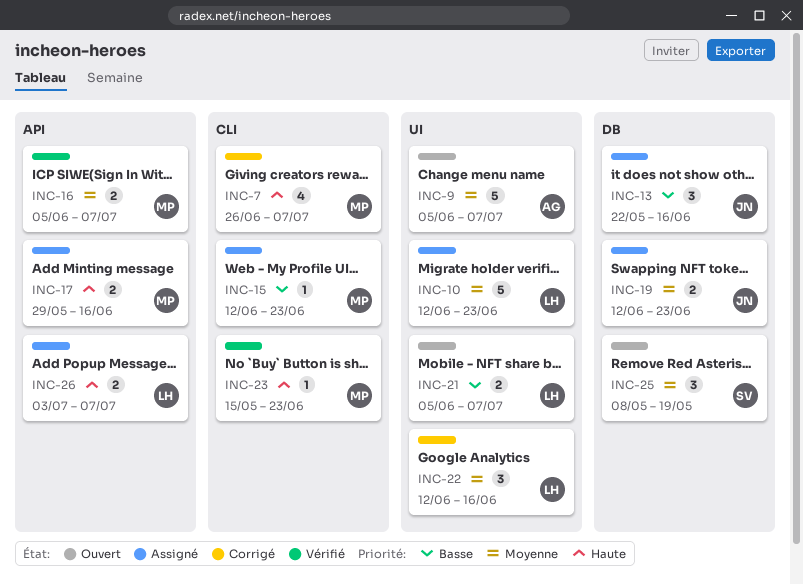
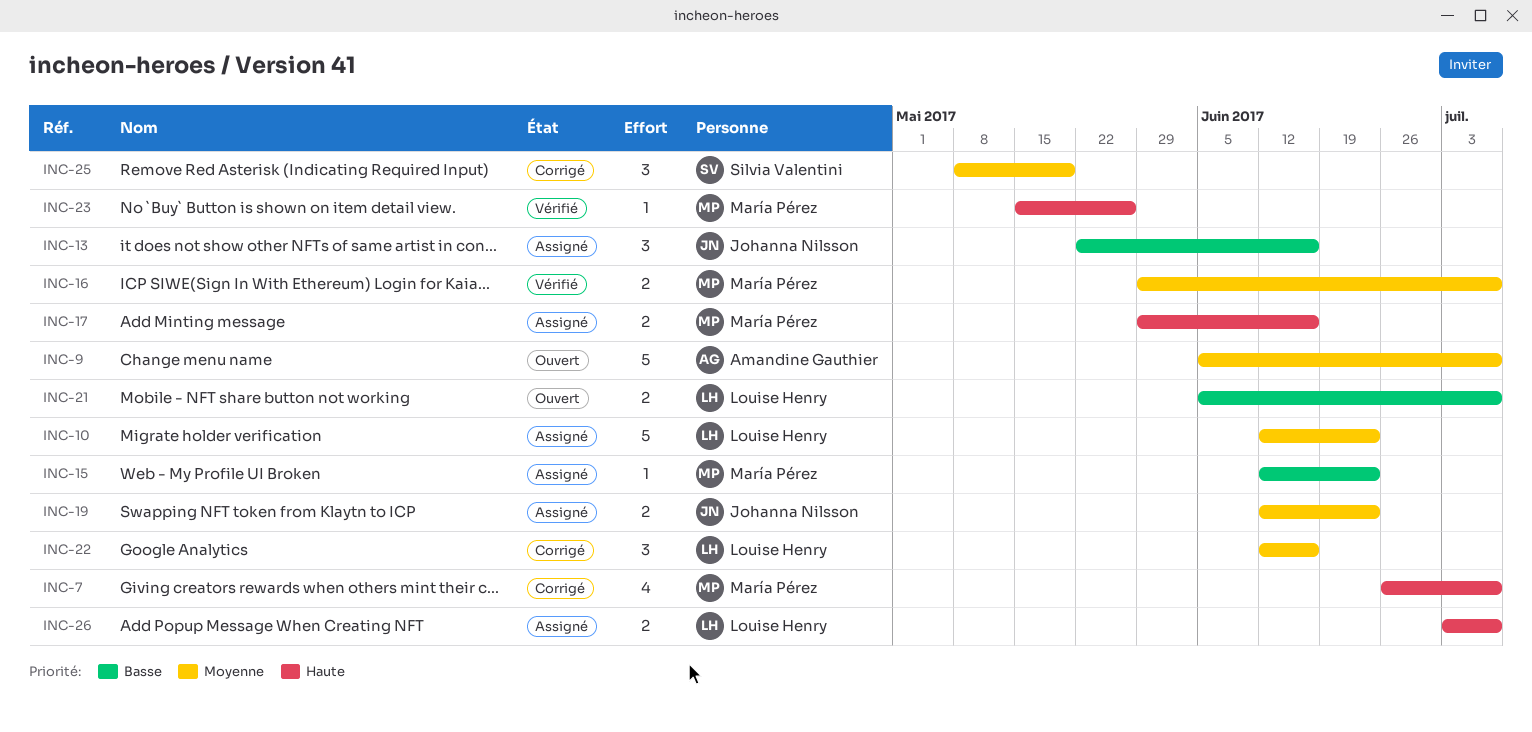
INC-16, start: Jun 5 -> May 29
INC-23, due: Jun 23 -> May 26
INC-25, status: Ouvert -> Corrigé

